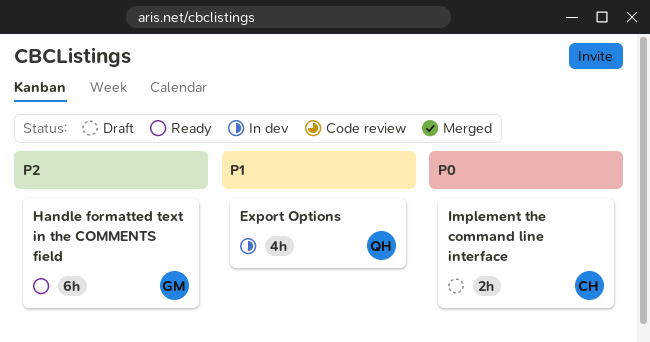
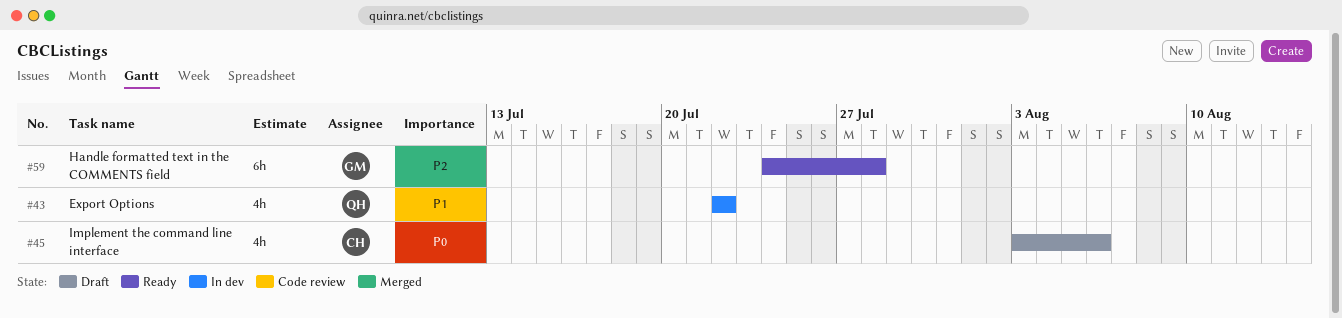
Implement the command line interface, estimate: 2h -> 4h

